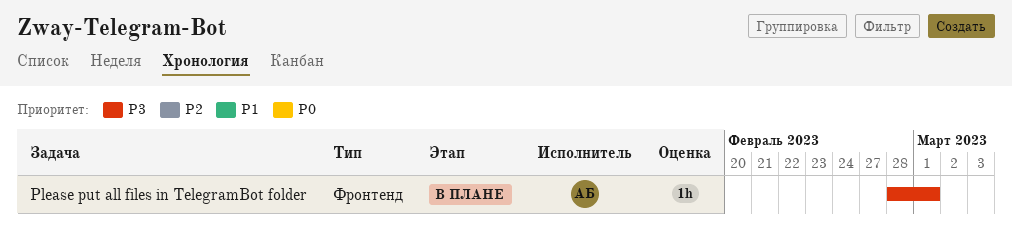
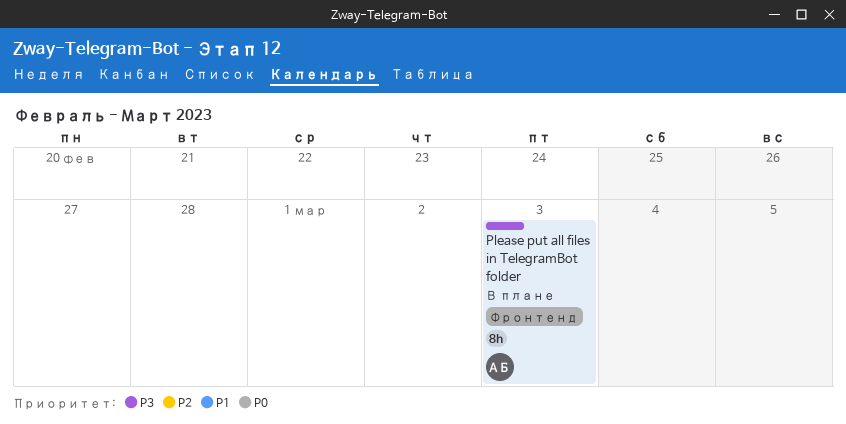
Please put all files in TelegramBot folder, estimate: 1h -> 8h
Please put all files in TelegramBot folder, due: Mar 1 -> Mar 3

